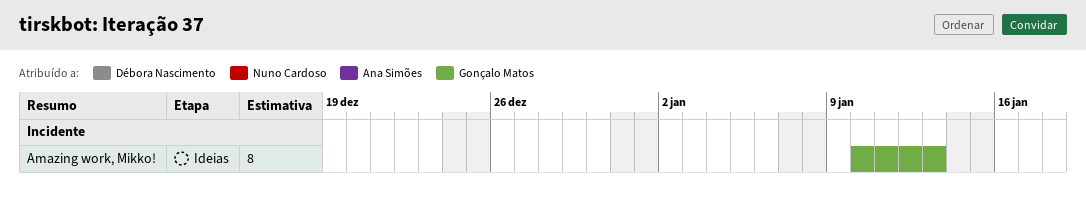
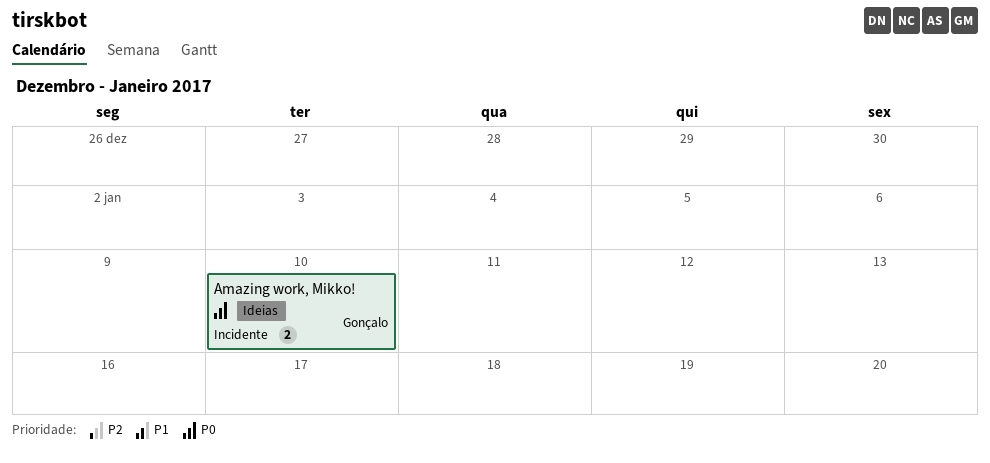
Amazing work, Mikko!, estimate: 8 -> 2
Amazing work, Mikko!, due: Jan 13 -> Jan 10

